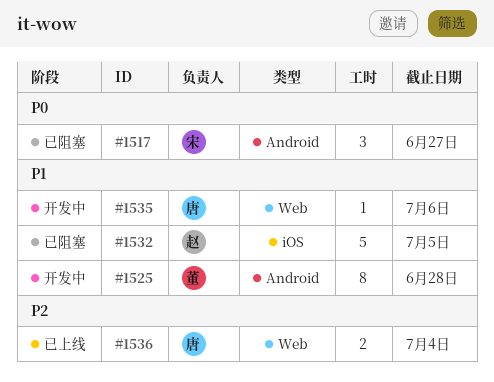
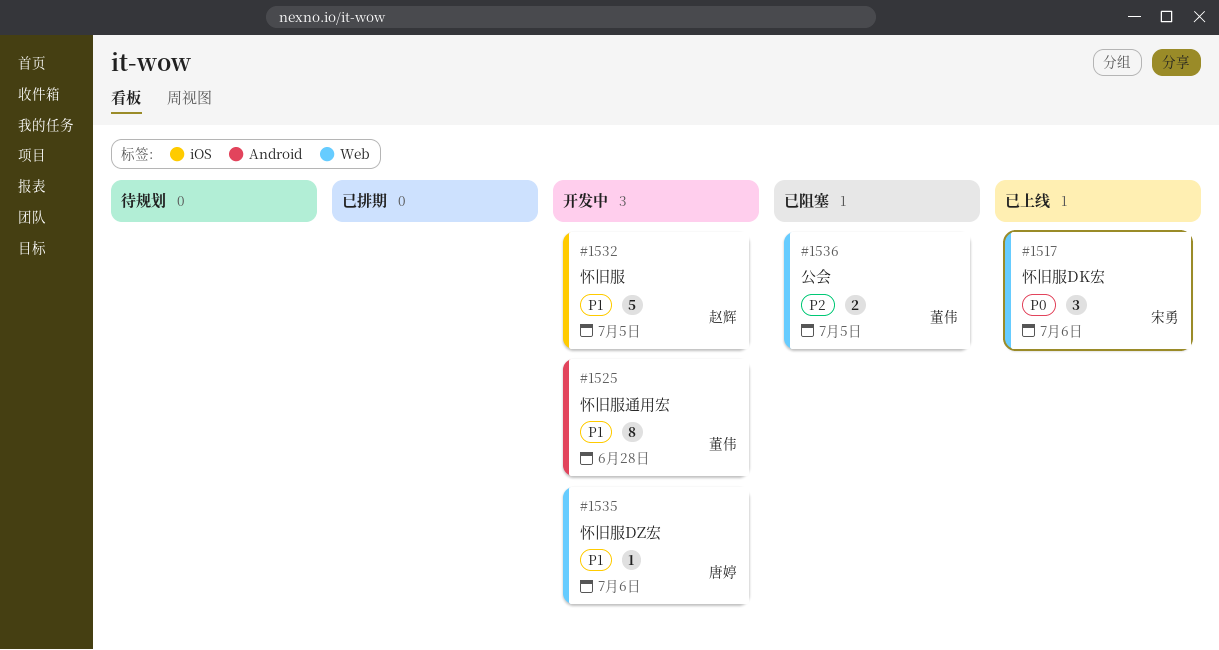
#1517, status: 已阻塞 -> 已上线
#1517, label: Android -> Web
#1517, due: Jun 27 -> Jul 6
#1532, status: 已阻塞 -> 开发中
#1536, status: 已上线 -> 已阻塞
#1536, owner: 唐婷 -> 董伟
#1536, due: Jul 4 -> Jul 5

